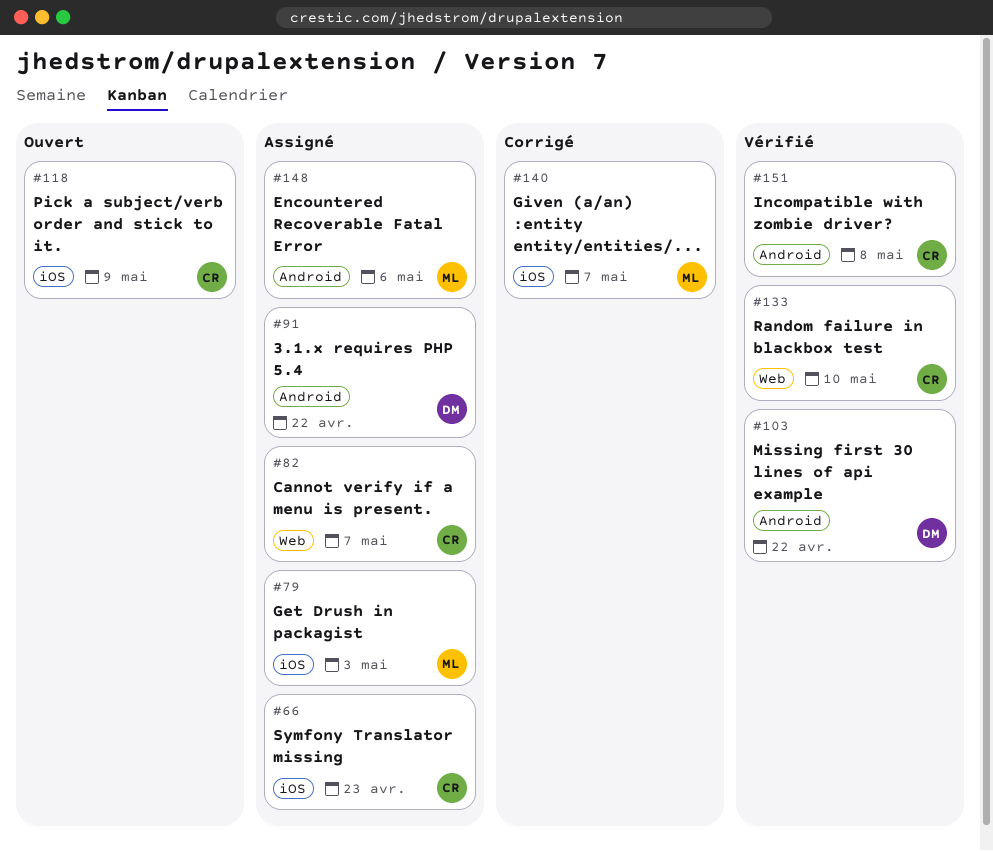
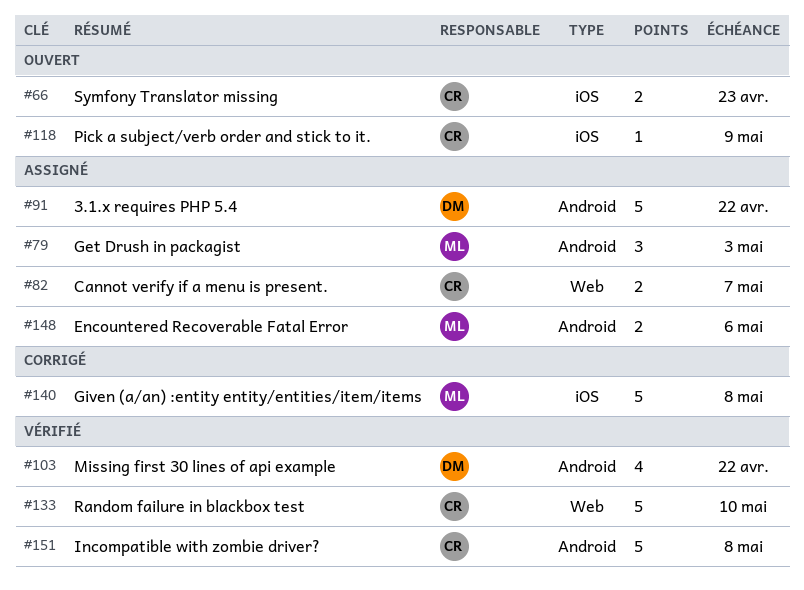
#66, status: Assigné -> Ouvert
#79, label: iOS -> Android
#140, due: May 7 -> May 8

